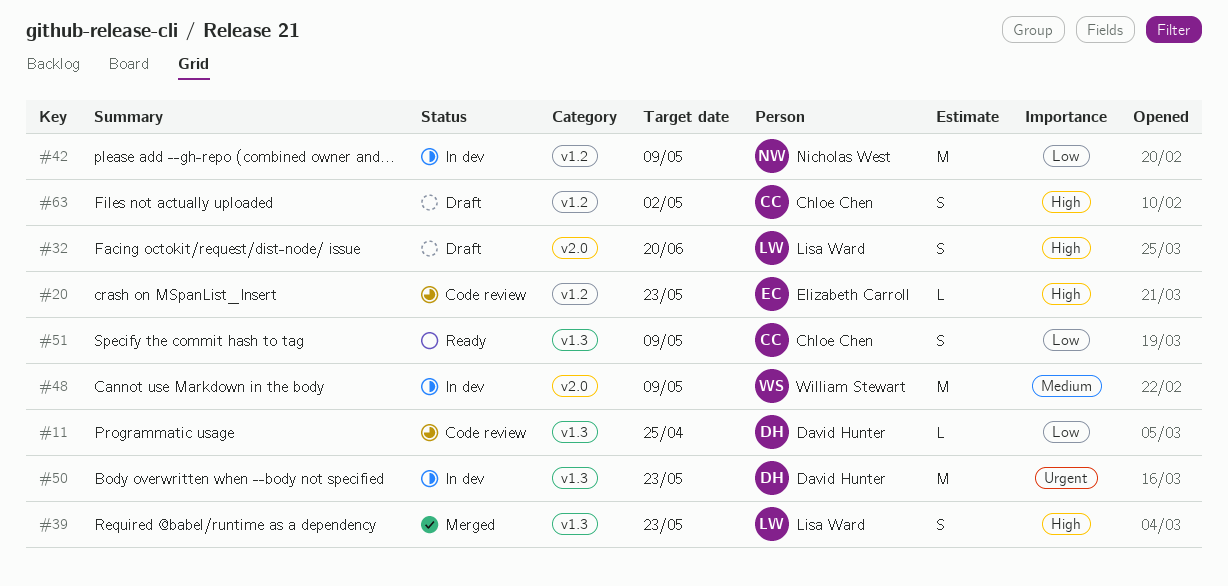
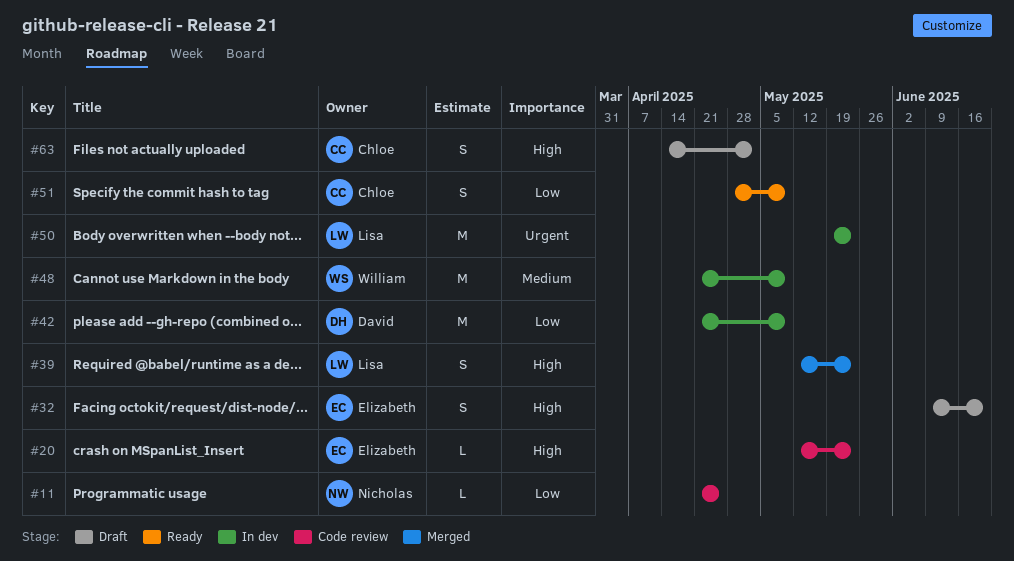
#11, owner: David Hunter -> Nicholas West
#32, owner: Lisa Ward -> Elizabeth Carroll
#42, owner: Nicholas West -> David Hunter
#50, owner: David Hunter -> Lisa Ward

